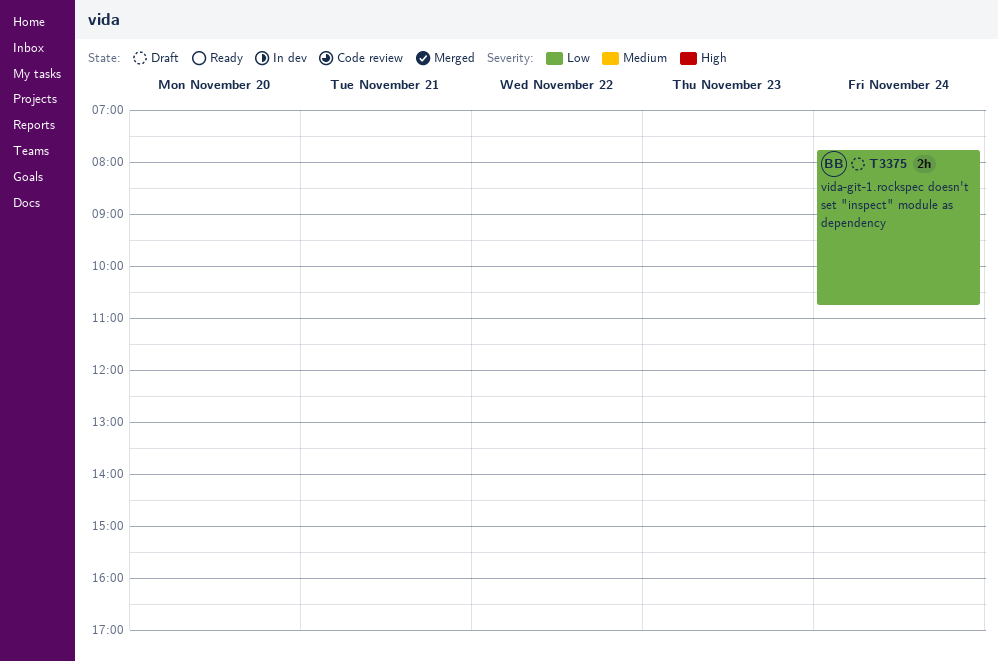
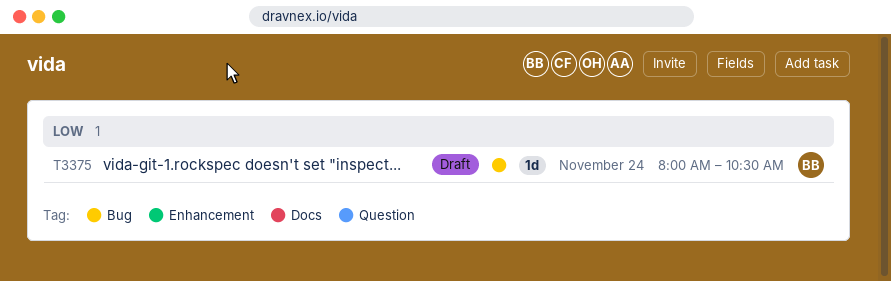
T3375, estimate: 2h -> 1d
T3375, begins: 07:45 -> 08:00
T3375, ends: 10:45 -> 10:30

